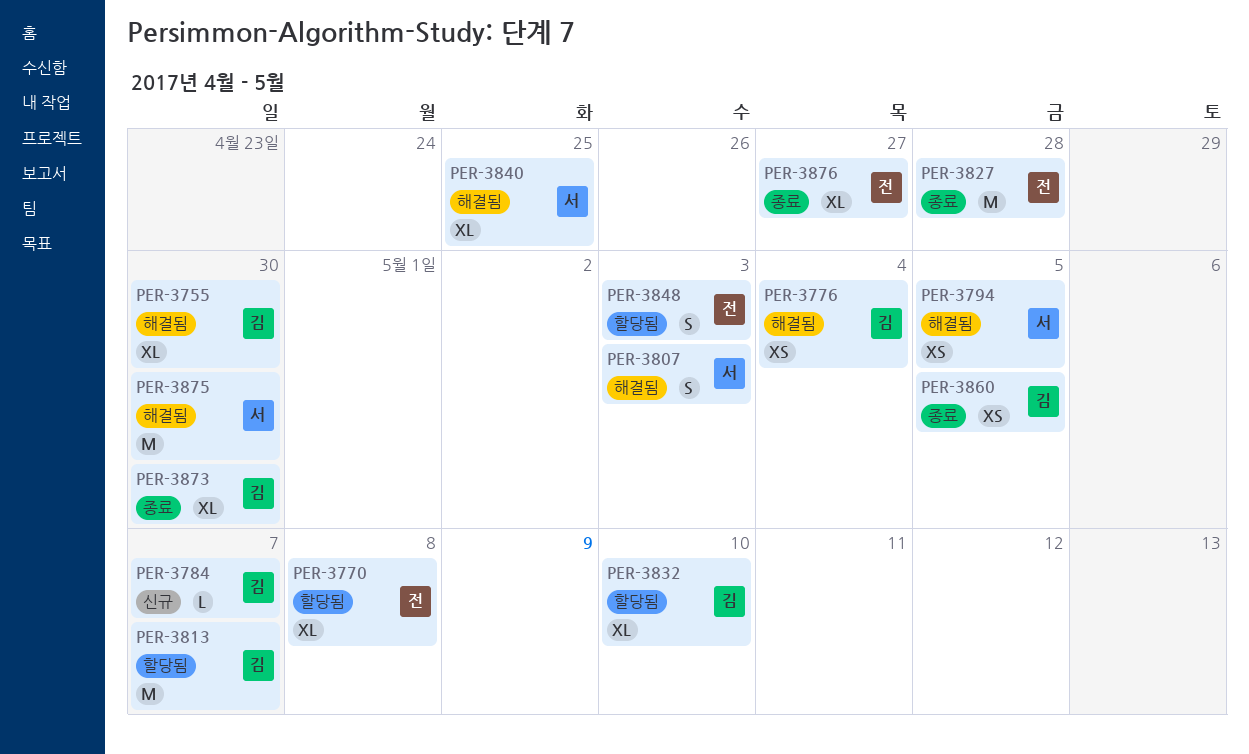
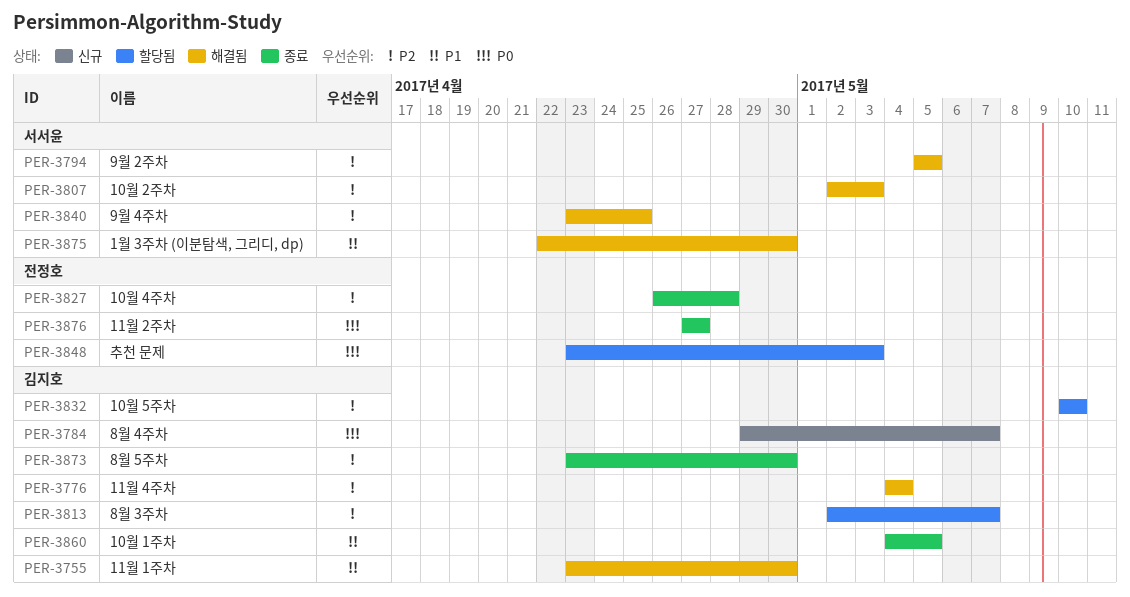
PER-3770: present -> none

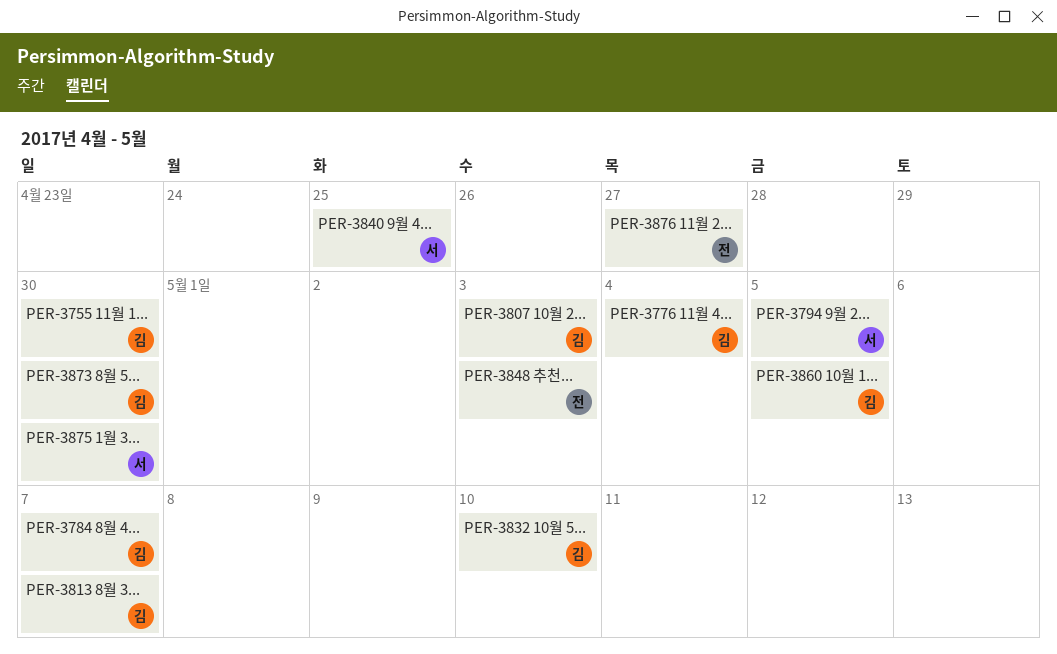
PER-3807, owner: 서서윤 -> 김지호
PER-3827: present -> none

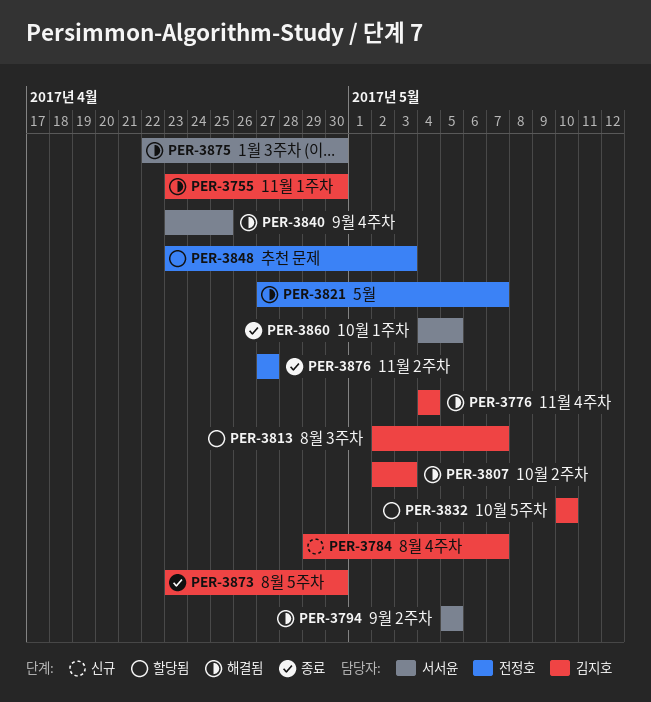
PER-3821: none -> present
PER-3860, owner: 김지호 -> 서서윤

